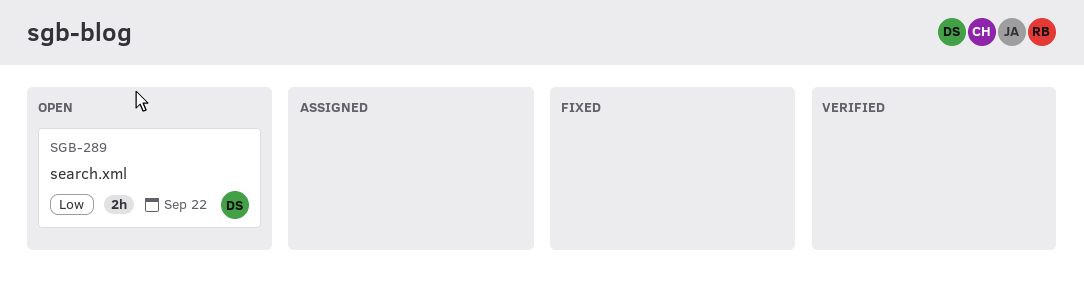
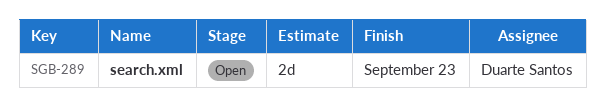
SGB-289, estimate: 2h -> 2d
SGB-289, due: Sep 22 -> Sep 23

